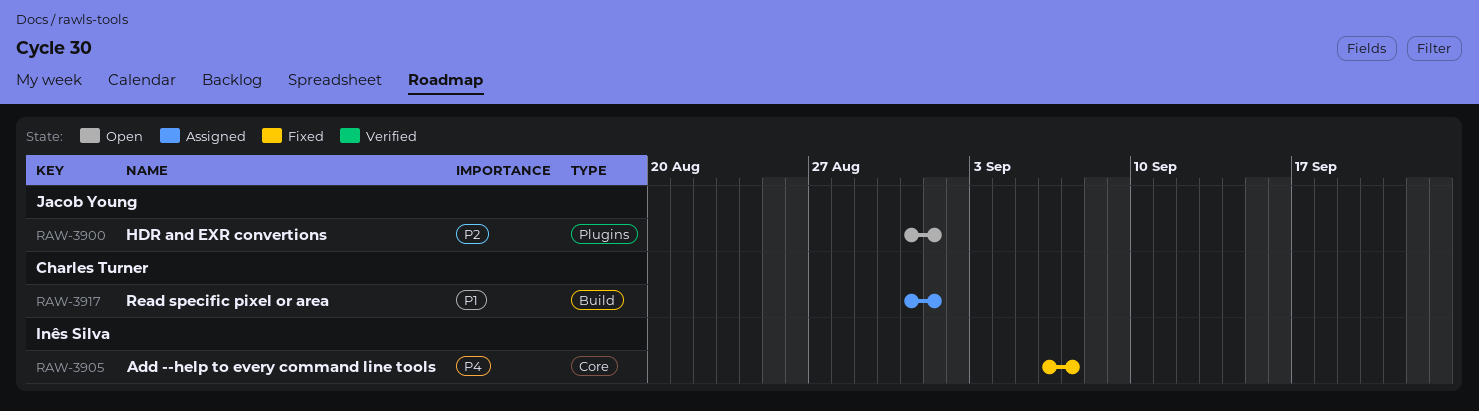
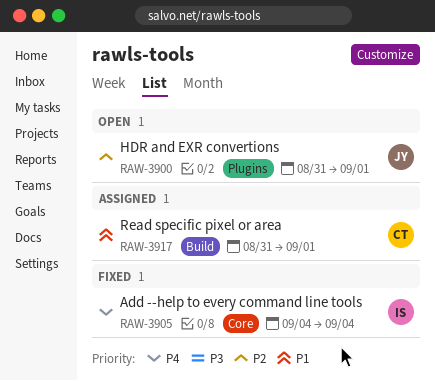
RAW-3905, start: Sep 6 -> Sep 4
RAW-3905, due: Sep 7 -> Sep 4

